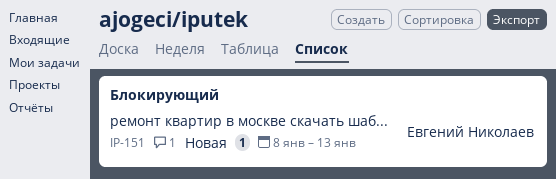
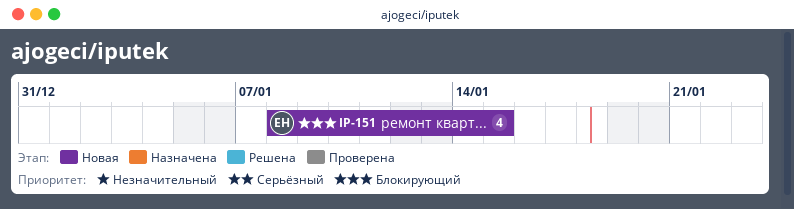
IP-151, estimate: 1 -> 4
IP-151, due: Jan 13 -> Jan 15

